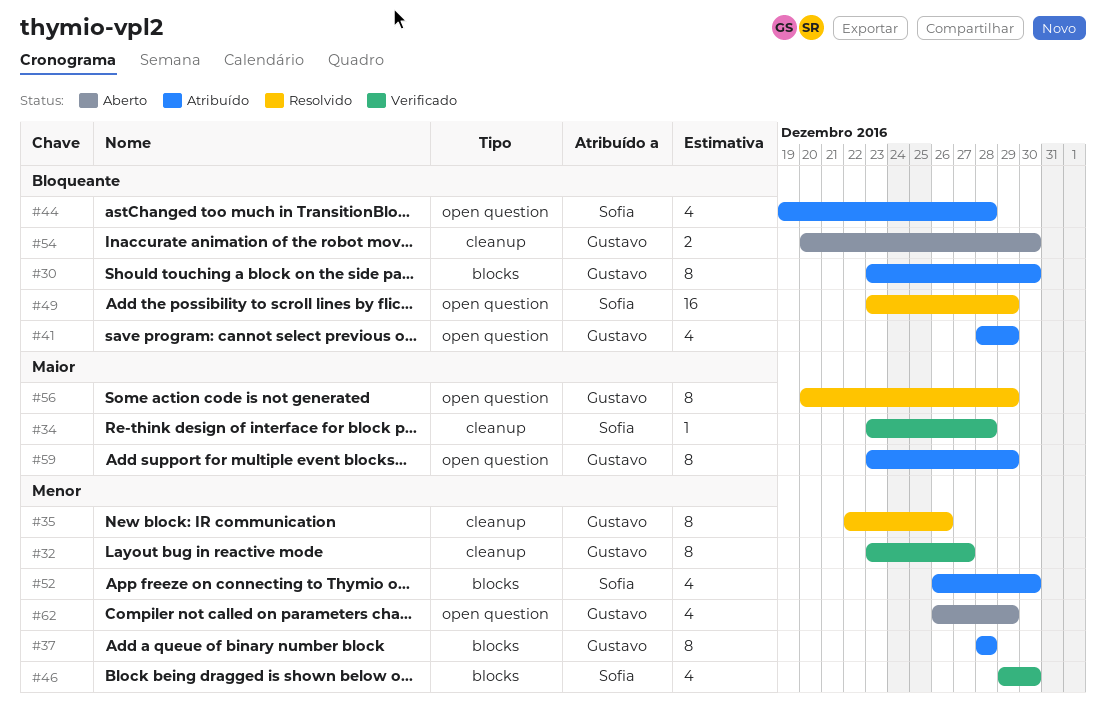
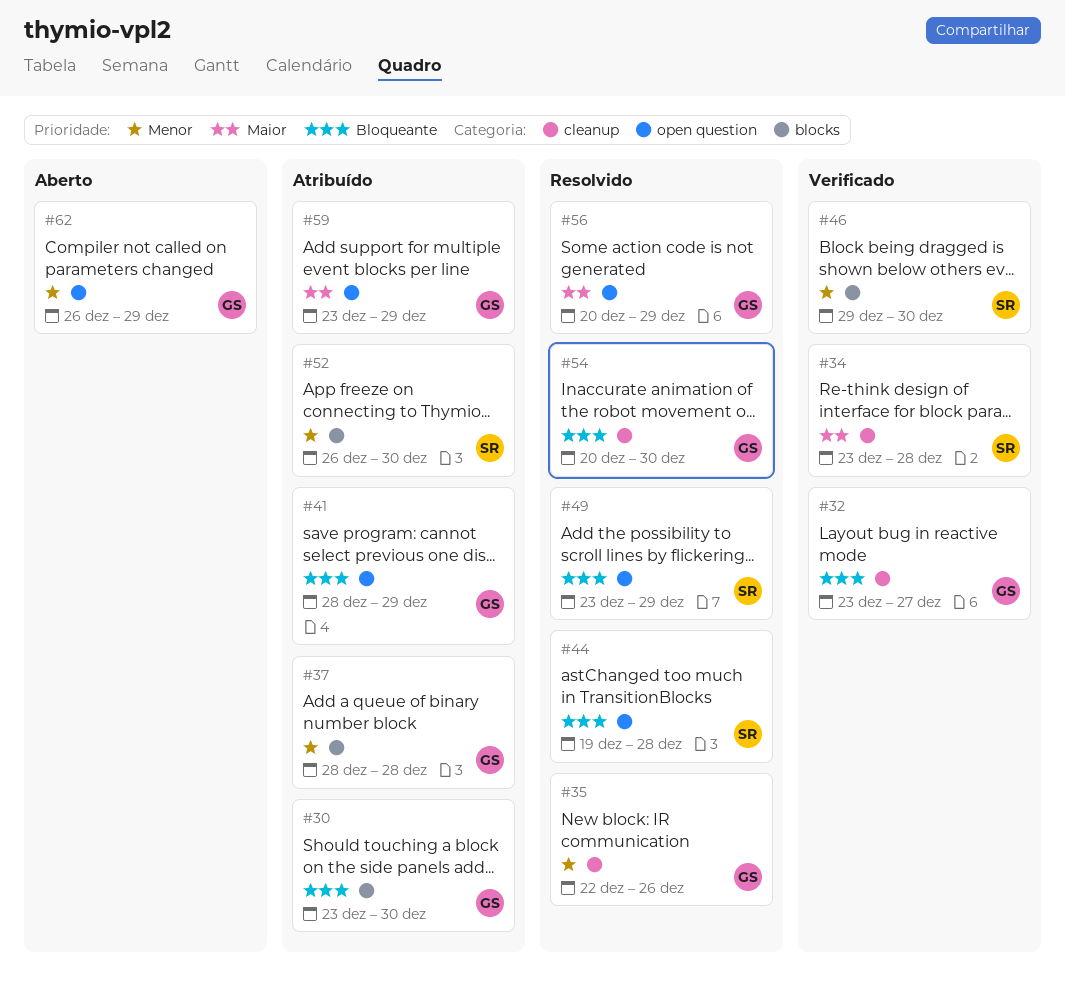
#32, priority: Menor -> Bloqueante
#44, status: Atribuído -> Resolvido
#54, status: Aberto -> Resolvido

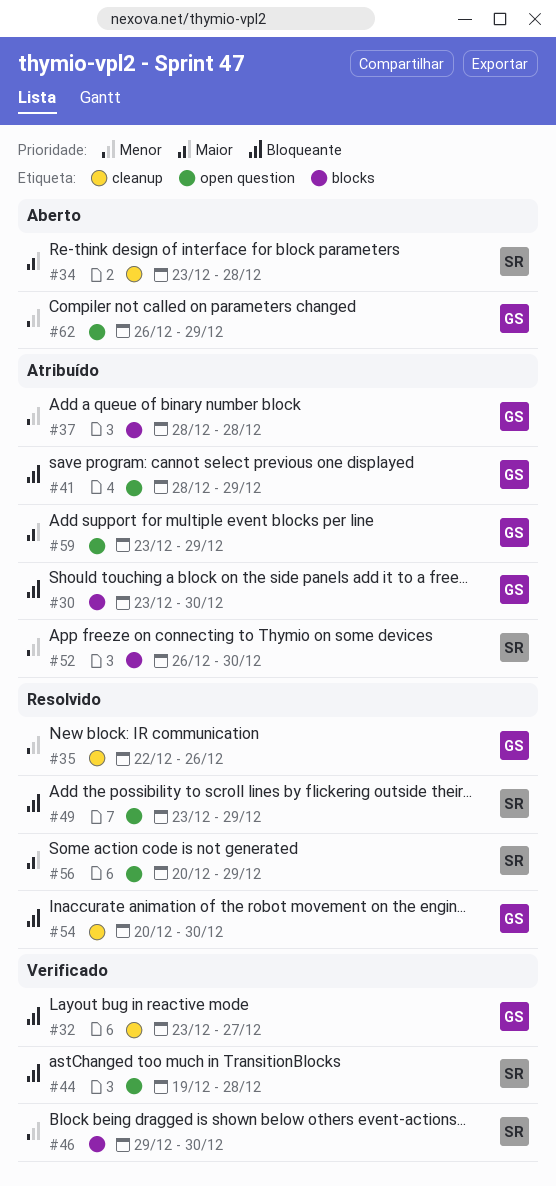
#34, status: Verificado -> Aberto
#44, status: Resolvido -> Verificado
#56, owner: GS -> SR

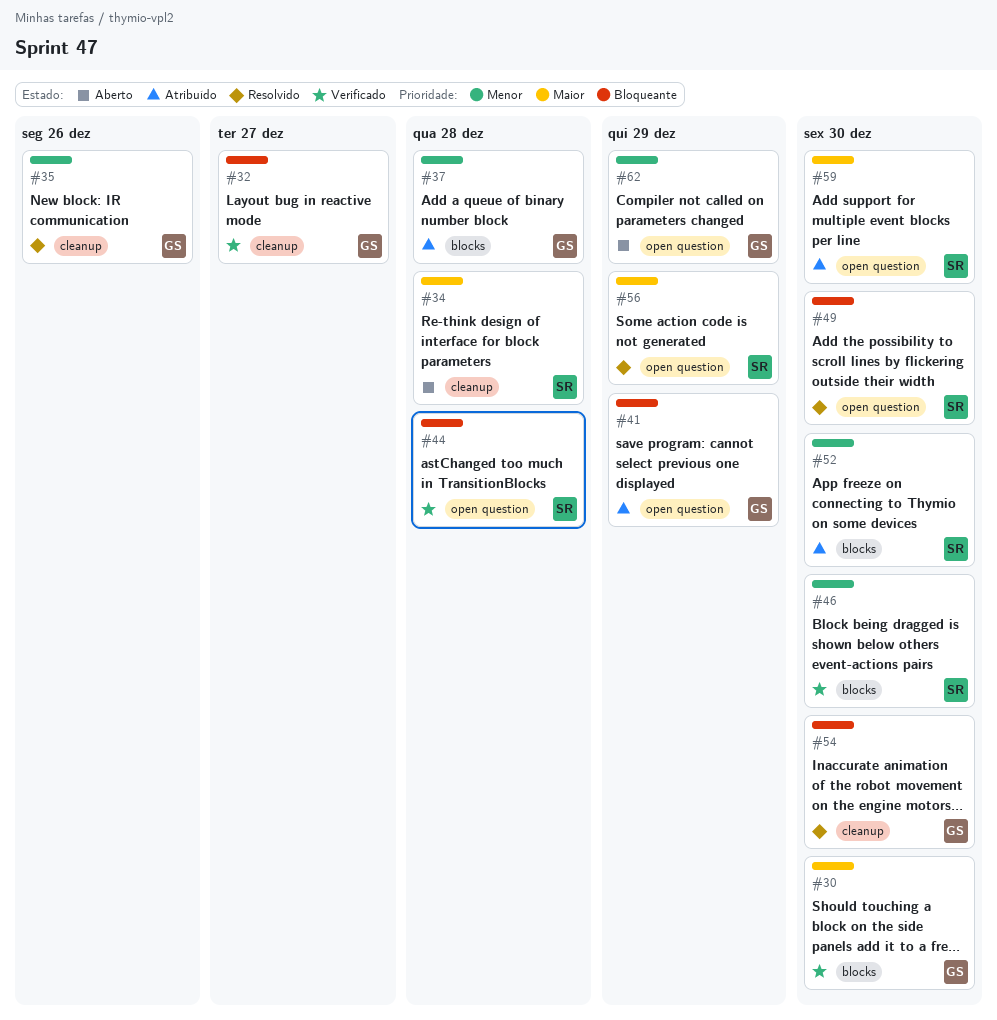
#30, status: Atribuído -> Verificado
#30, priority: Bloqueante -> Maior
#49, due: Dec 29 -> Dec 30
#59, owner: GS -> SR
#59, due: Dec 29 -> Dec 30

